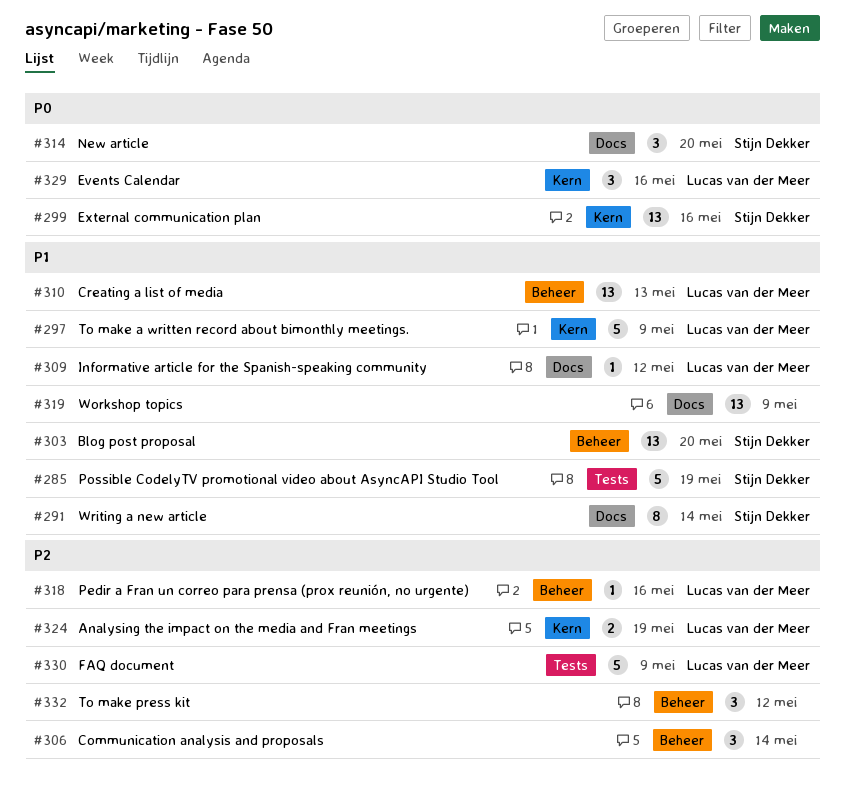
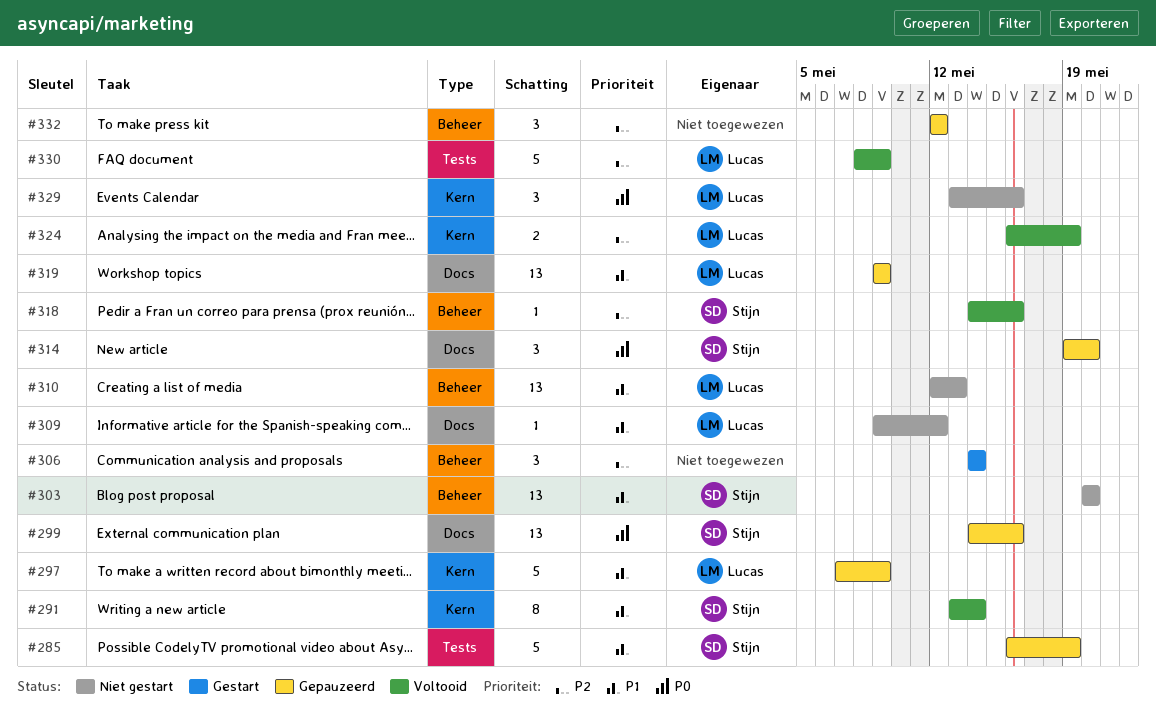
#291, label: Docs -> Kern
#299, label: Kern -> Docs
#318, owner: Lucas van der Meer -> Stijn Dekker
#319, owner: none -> Lucas van der Meer

